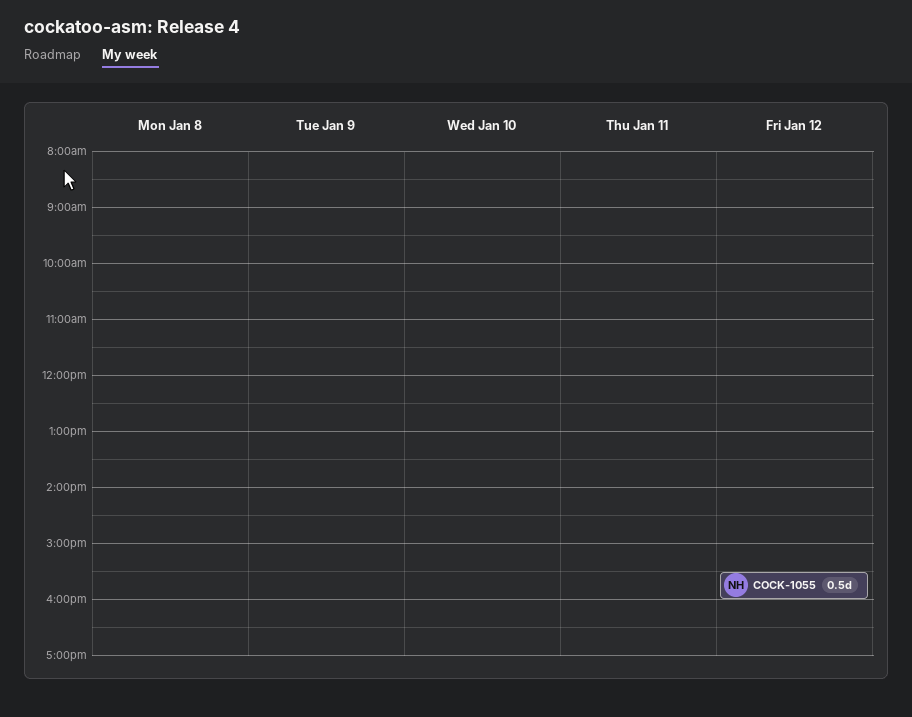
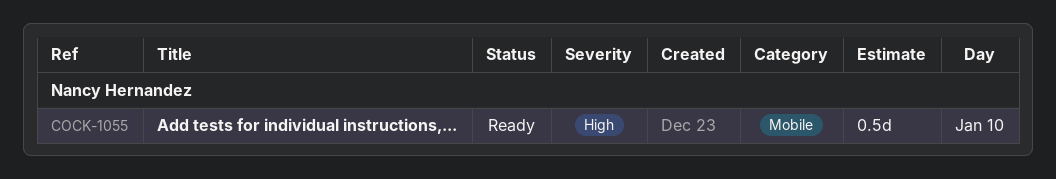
COCK-1055, day: Jan 12 -> Jan 10

